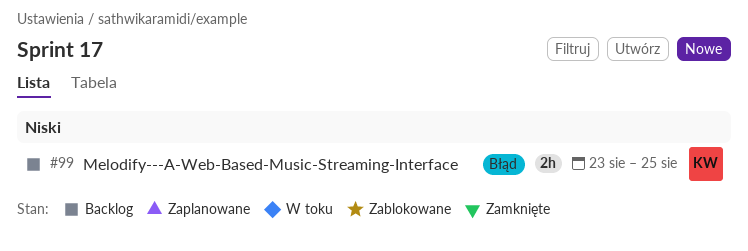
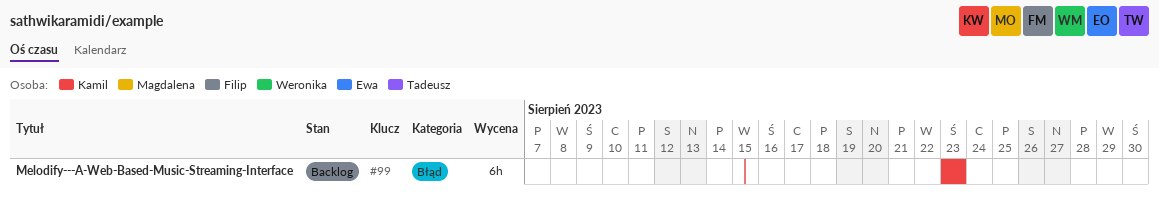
#99, estimate: 2h -> 6h
#99, due: Aug 25 -> Aug 23

